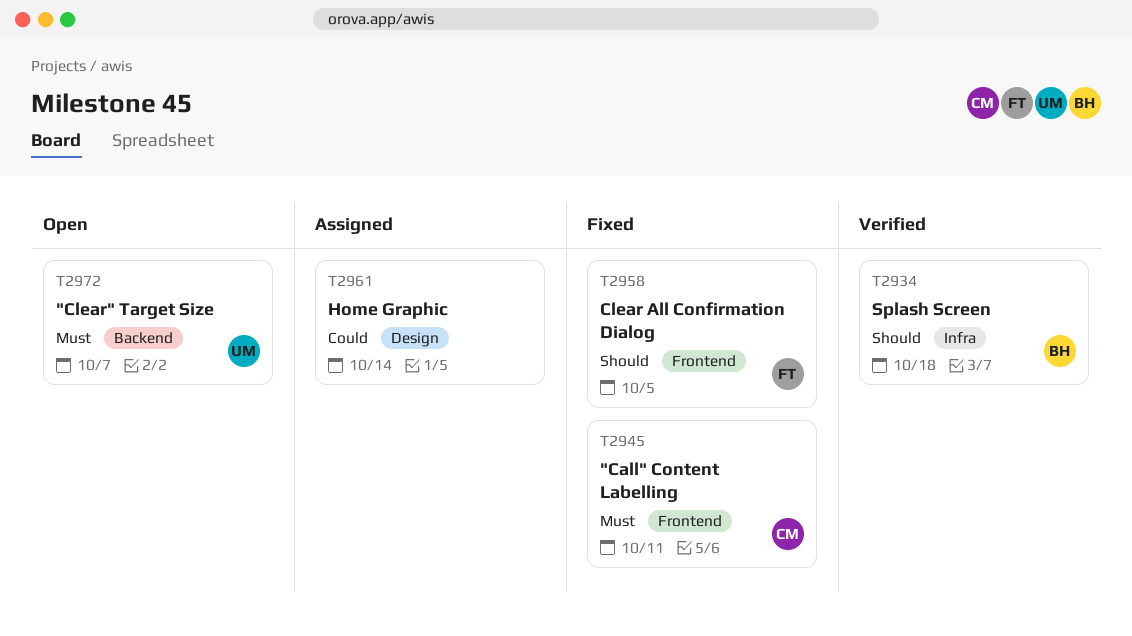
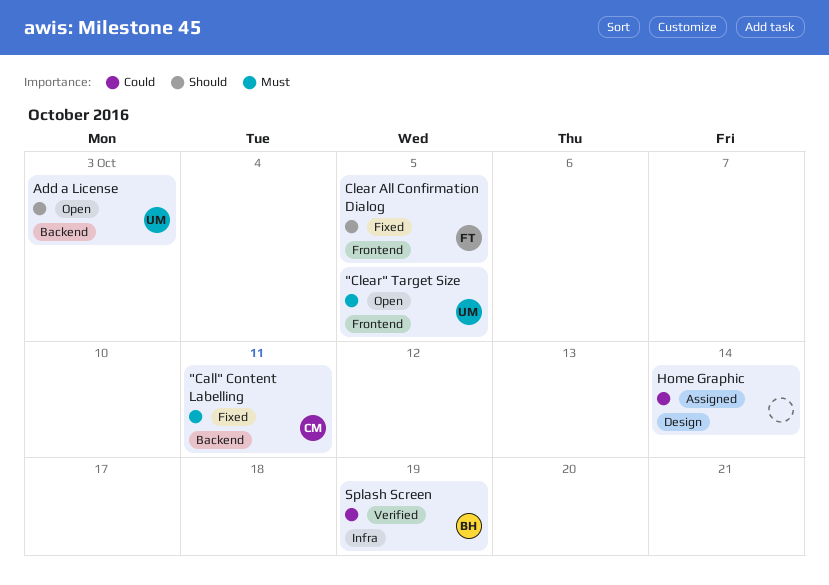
"Call" Content Labelling, label: Frontend -> Backend
"Clear" Target Size, label: Backend -> Frontend
"Clear" Target Size, due: Oct 7 -> Oct 5
Add a License: none -> present
Splash Screen, priority: Should -> Could
Splash Screen, due: Oct 18 -> Oct 19

